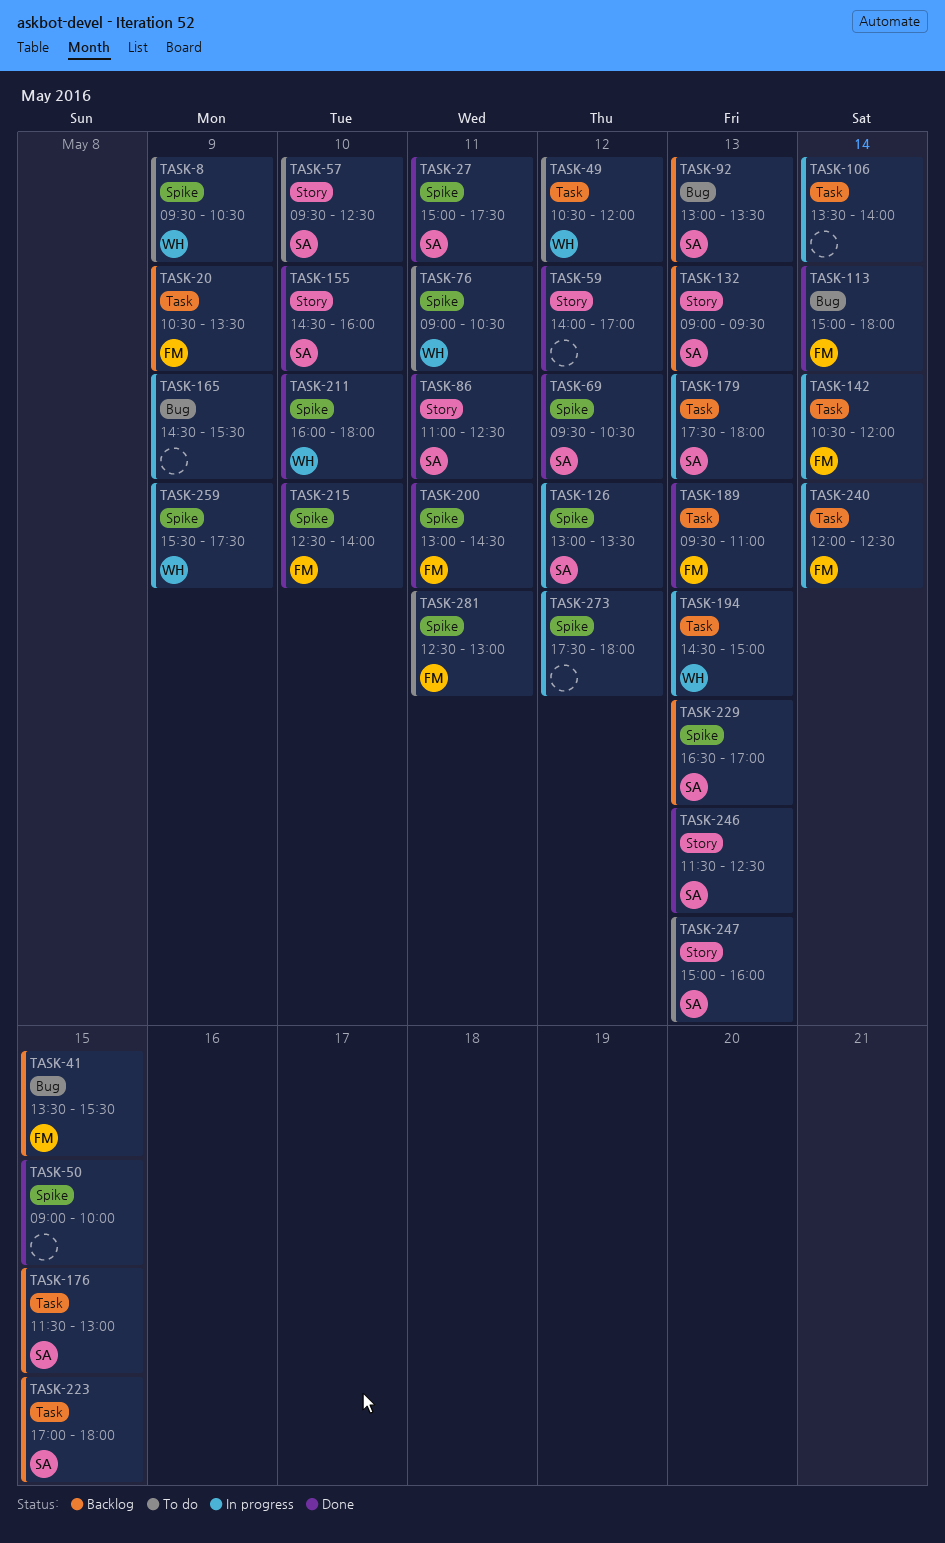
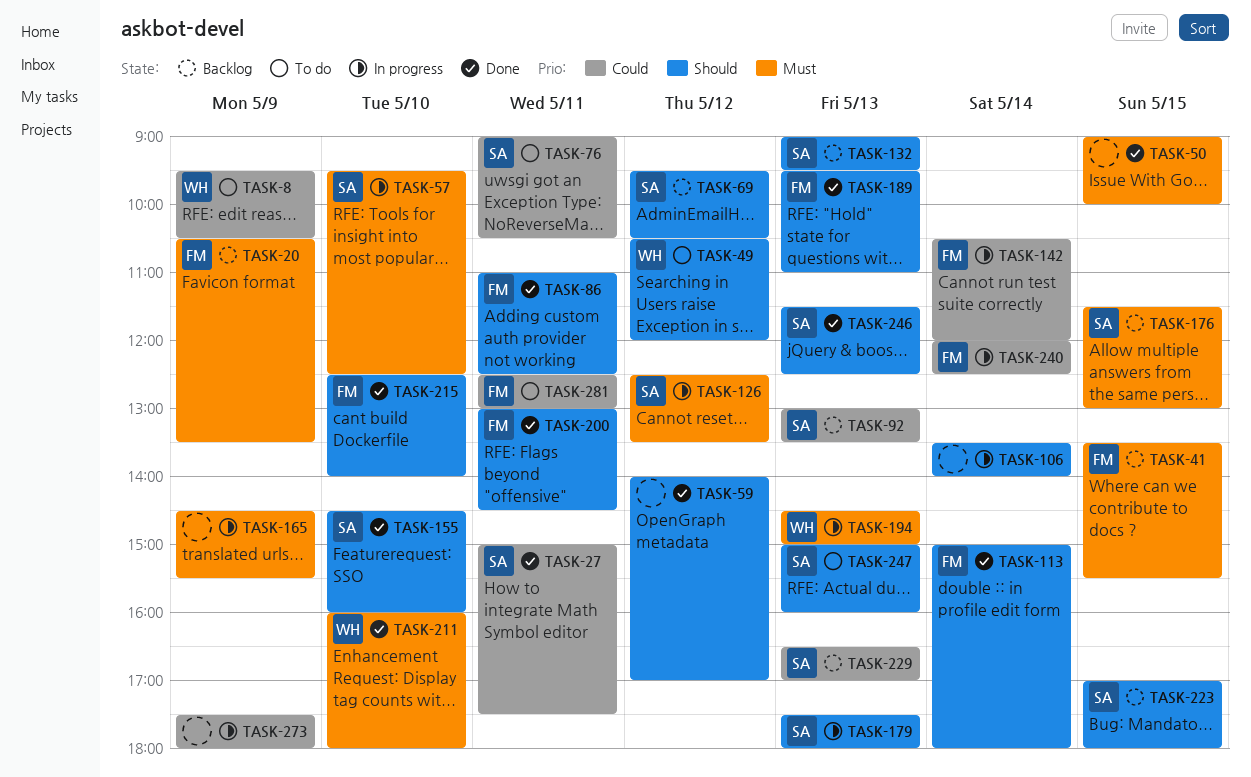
TASK-57, status: To do -> In progress
TASK-69, status: Done -> Backlog
TASK-76, owner: WH -> SA
TASK-86, owner: SA -> FM
TASK-126, begins: 13:00 -> 12:30
TASK-259: present -> none
TASK-273, day: May 12 -> May 9

